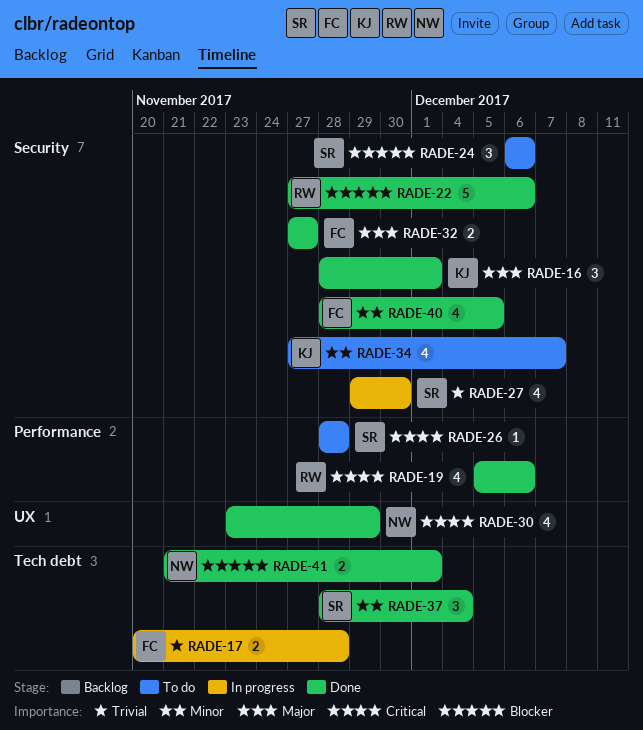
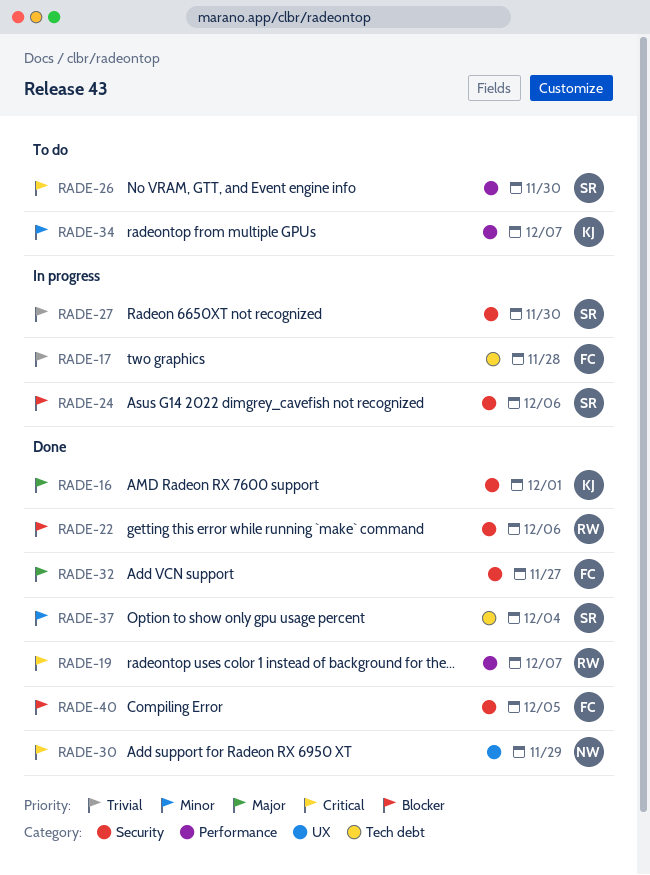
RADE-19, due: Dec 6 -> Dec 7
RADE-24, status: To do -> In progress
RADE-26, due: Nov 28 -> Nov 30
RADE-34, label: Security -> Performance
RADE-40, priority: Minor -> Blocker
RADE-41: present -> none

